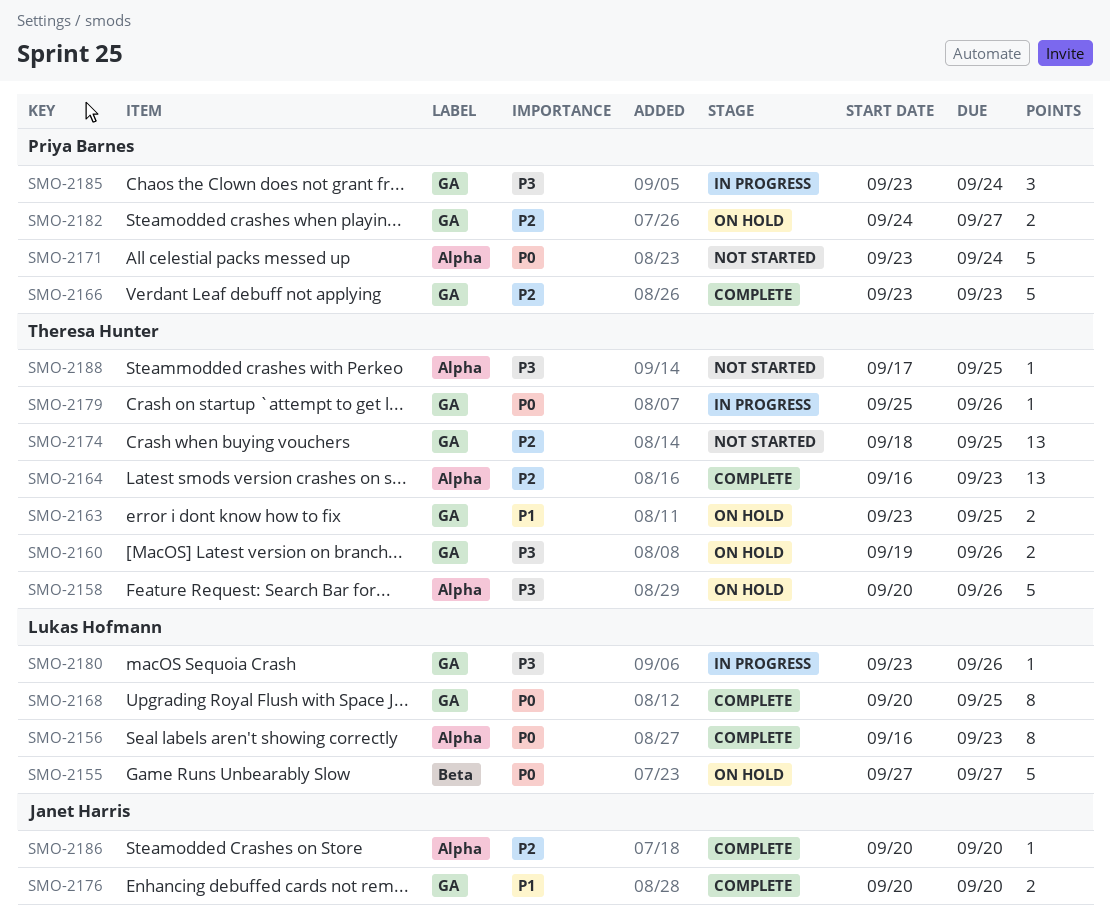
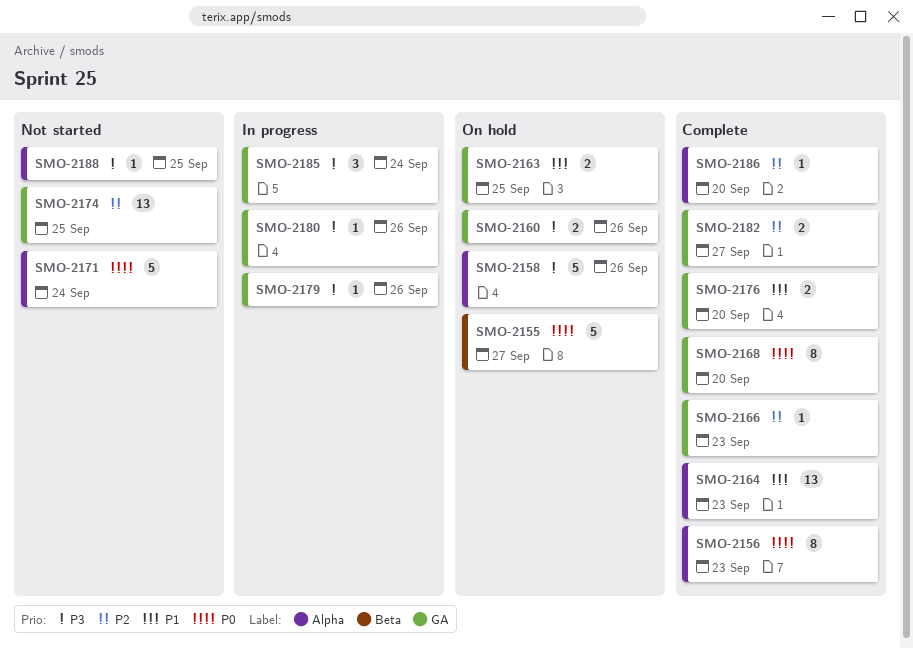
SMO-2164, priority: P2 -> P1
SMO-2166, estimate: 5 -> 1
SMO-2168, due: Sep 25 -> Sep 20
SMO-2179, priority: P0 -> P3
SMO-2182, status: On hold -> Complete

